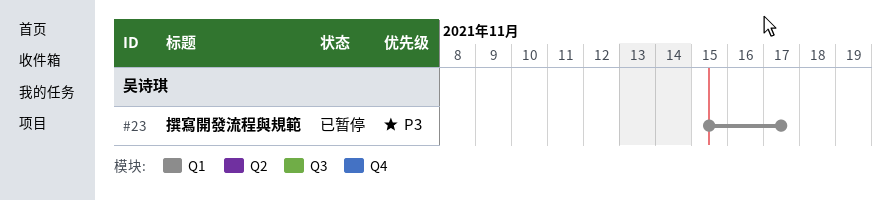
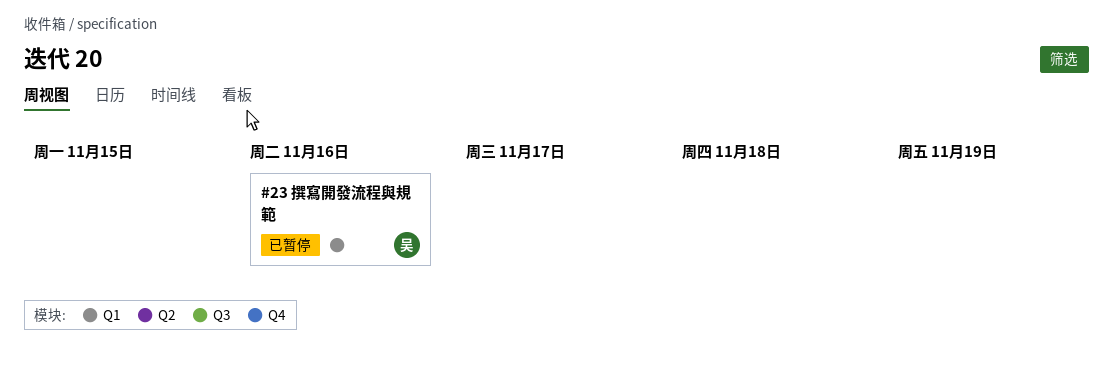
#23, due: Nov 17 -> Nov 16

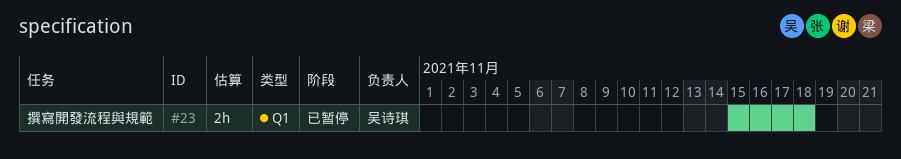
#23, due: Nov 16 -> Nov 18

